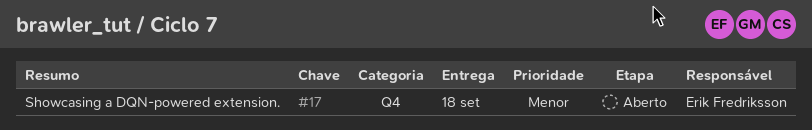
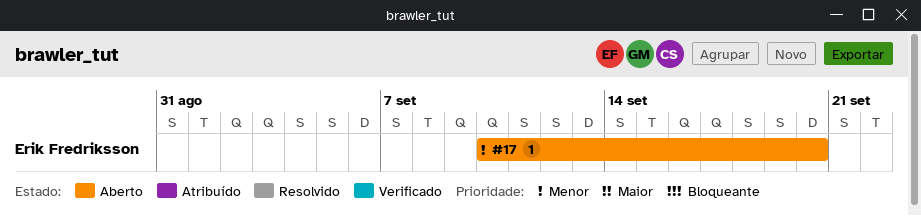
#17, due: Sep 18 -> Sep 20

